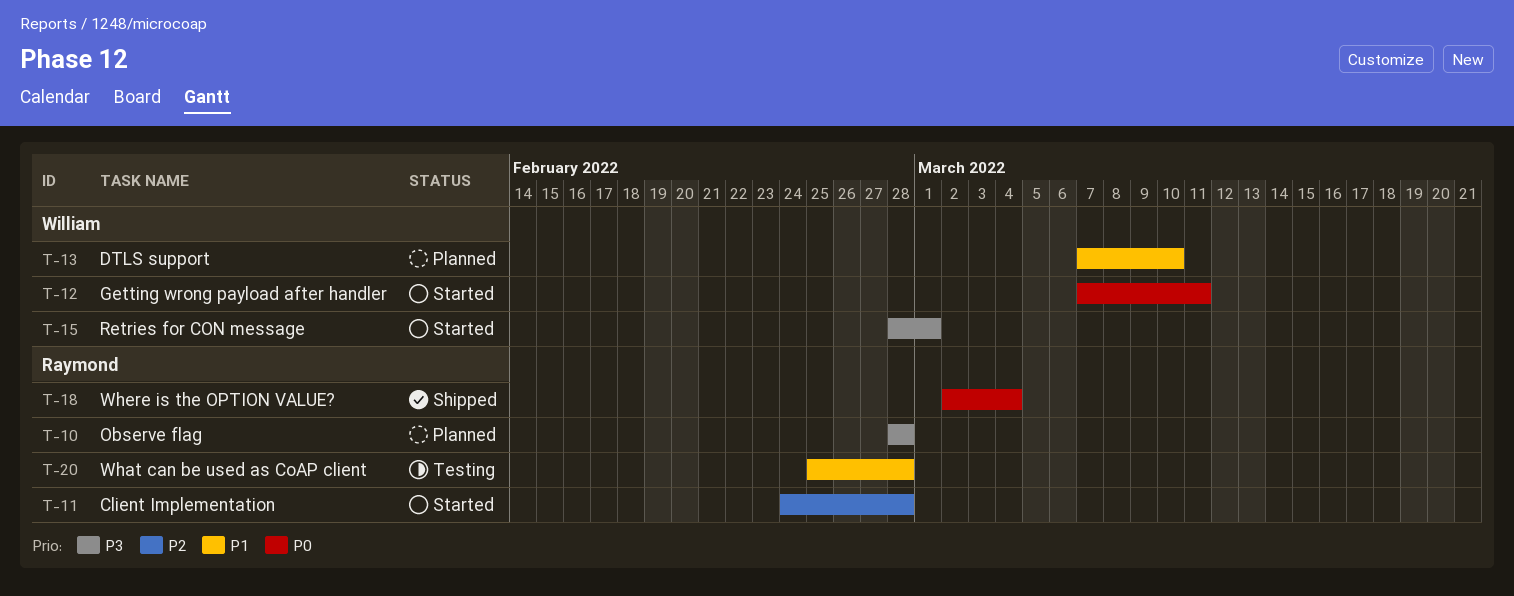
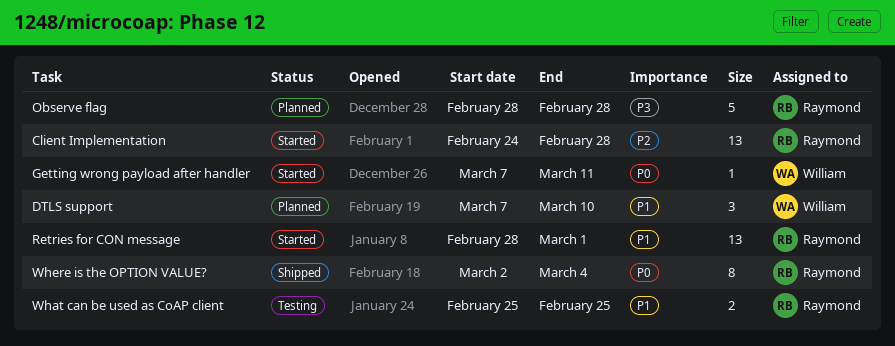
Retries for CON message, owner: William -> Raymond
Retries for CON message, priority: P3 -> P1
What can be used as CoAP client, due: Feb 28 -> Feb 25

